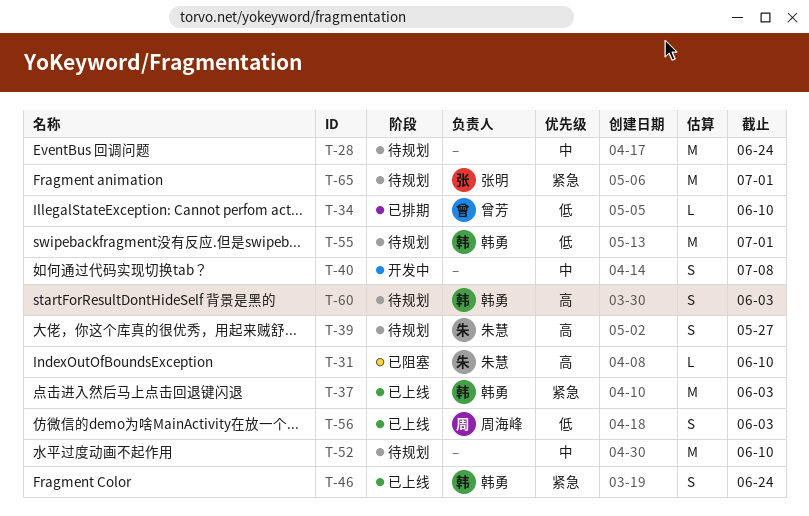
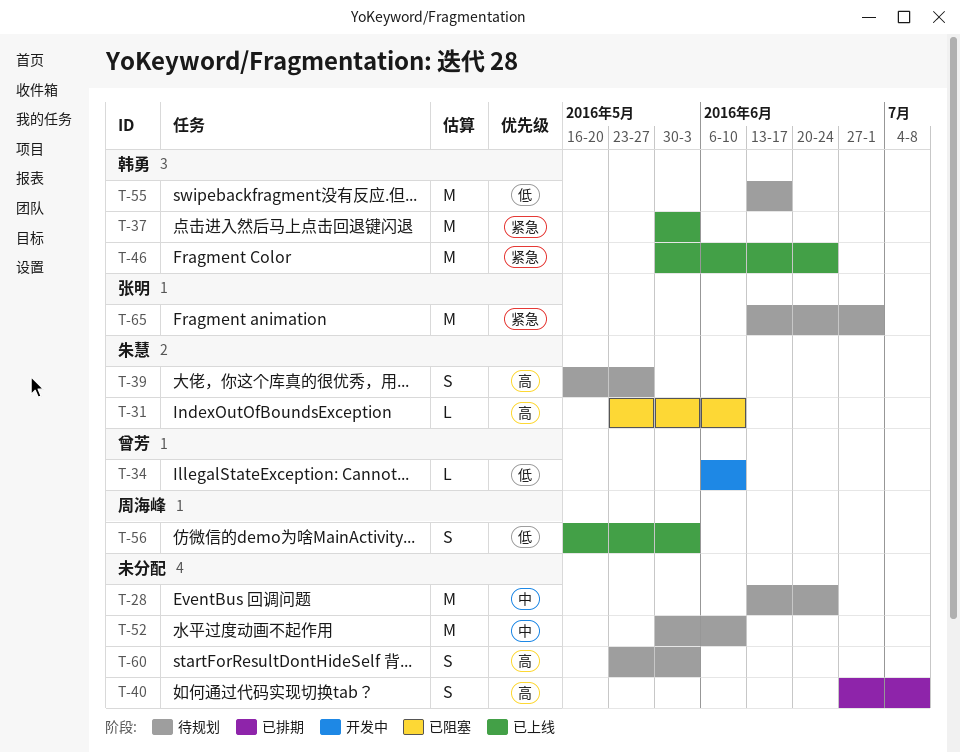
T-34, status: 已排期 -> 开发中
T-40, status: 开发中 -> 已排期
T-40, priority: 中 -> 高
T-46, estimate: S -> M
T-55, due: Jul 1 -> Jun 17
T-60, owner: 韩勇 -> none

